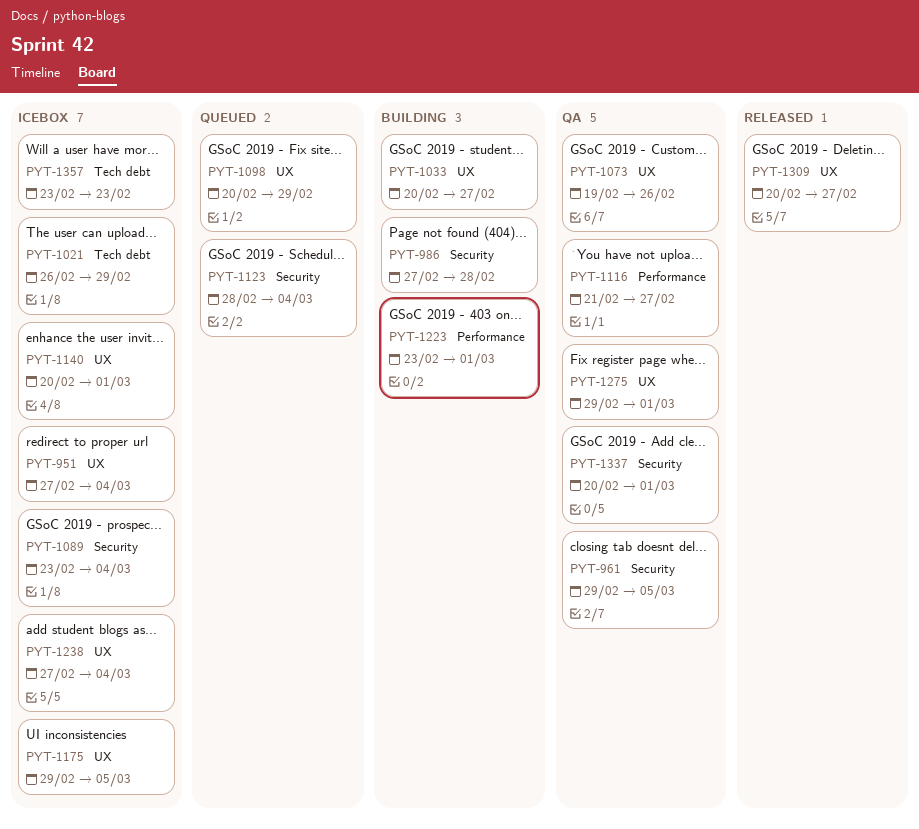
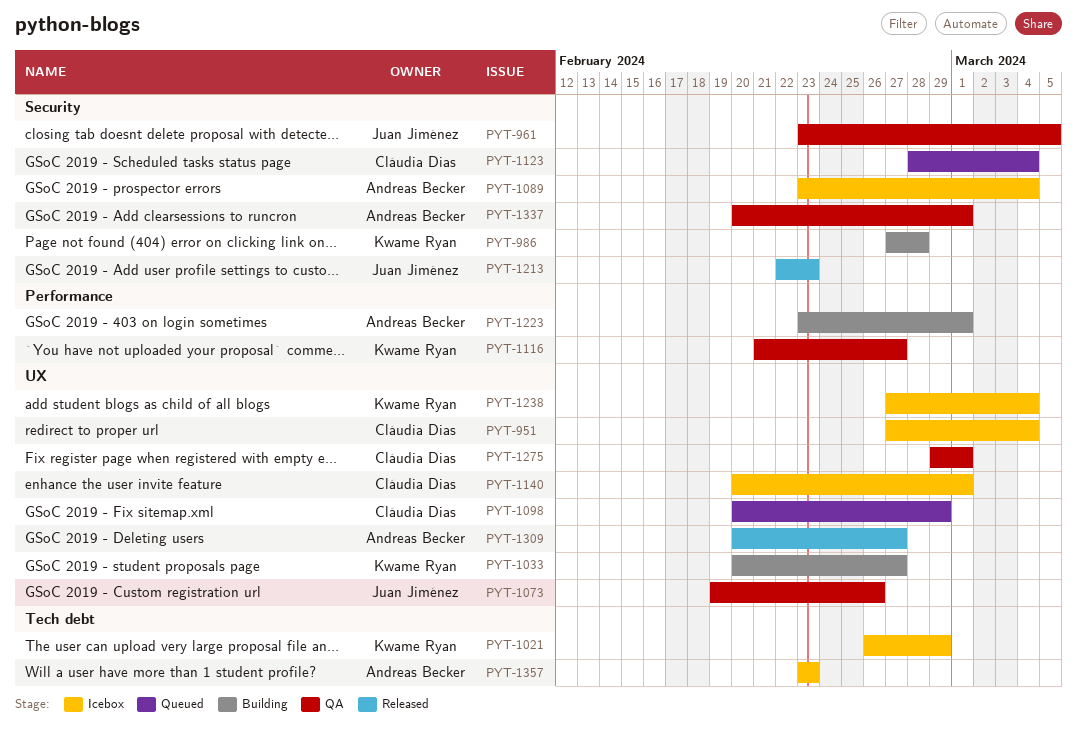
PYT-961, start: Feb 29 -> Feb 23
PYT-1175: present -> none
PYT-1213: none -> present

